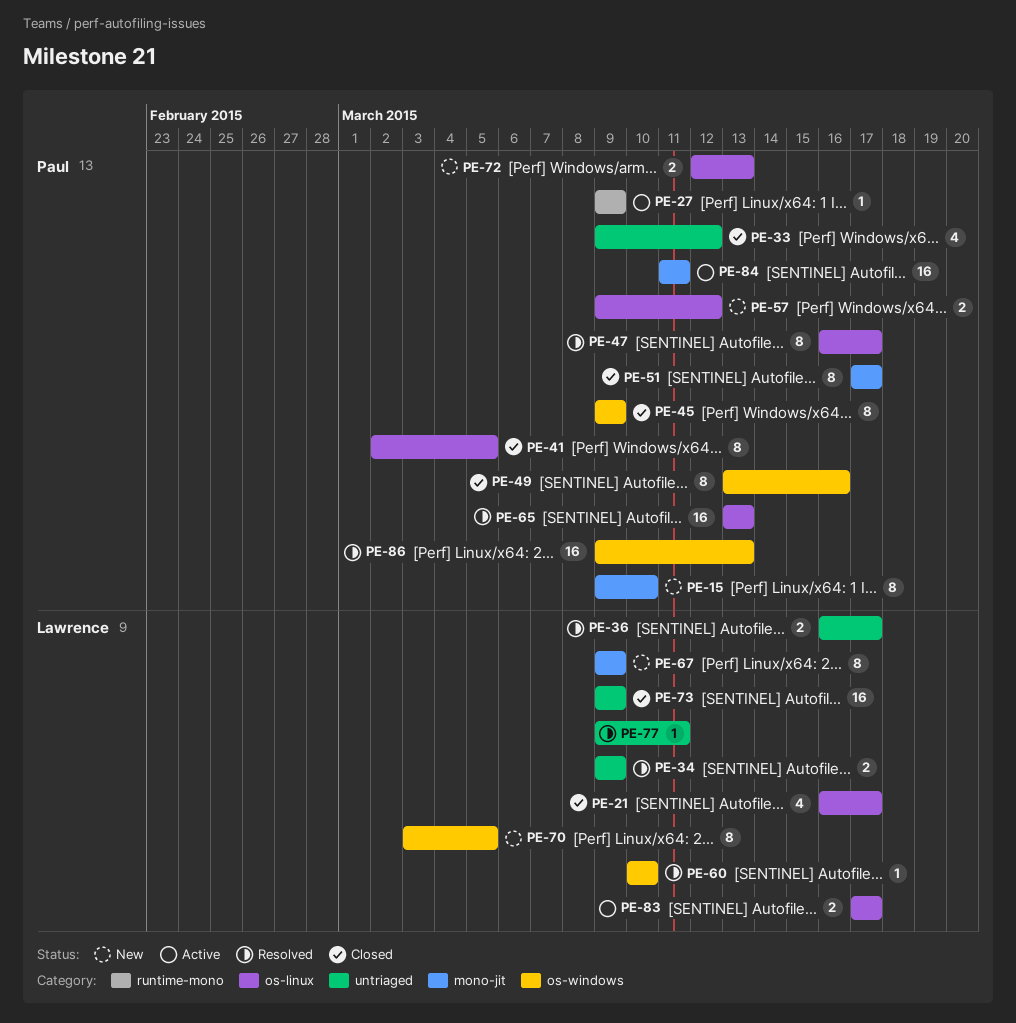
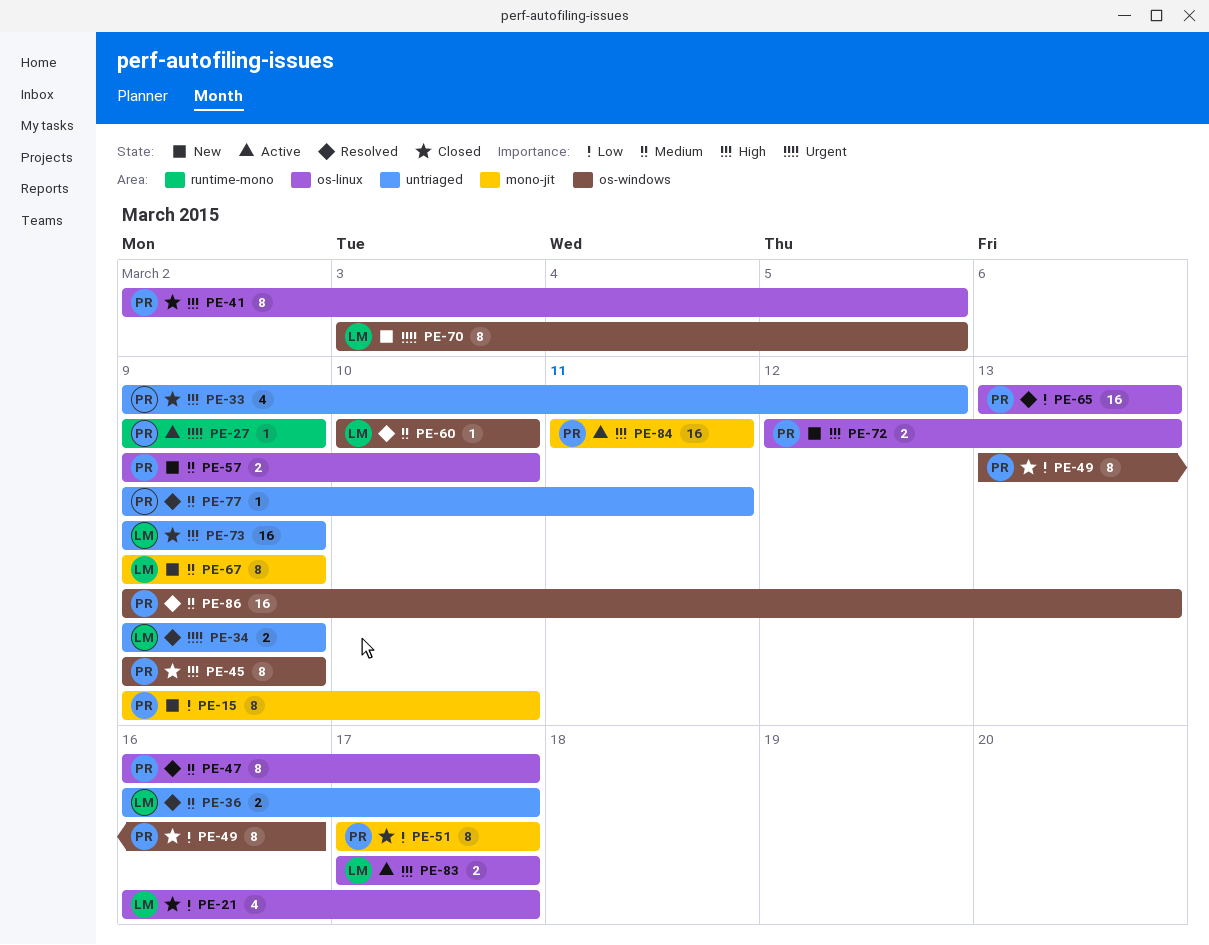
PE-57, due: Mar 12 -> Mar 10
PE-77, owner: Lawrence -> Paul

